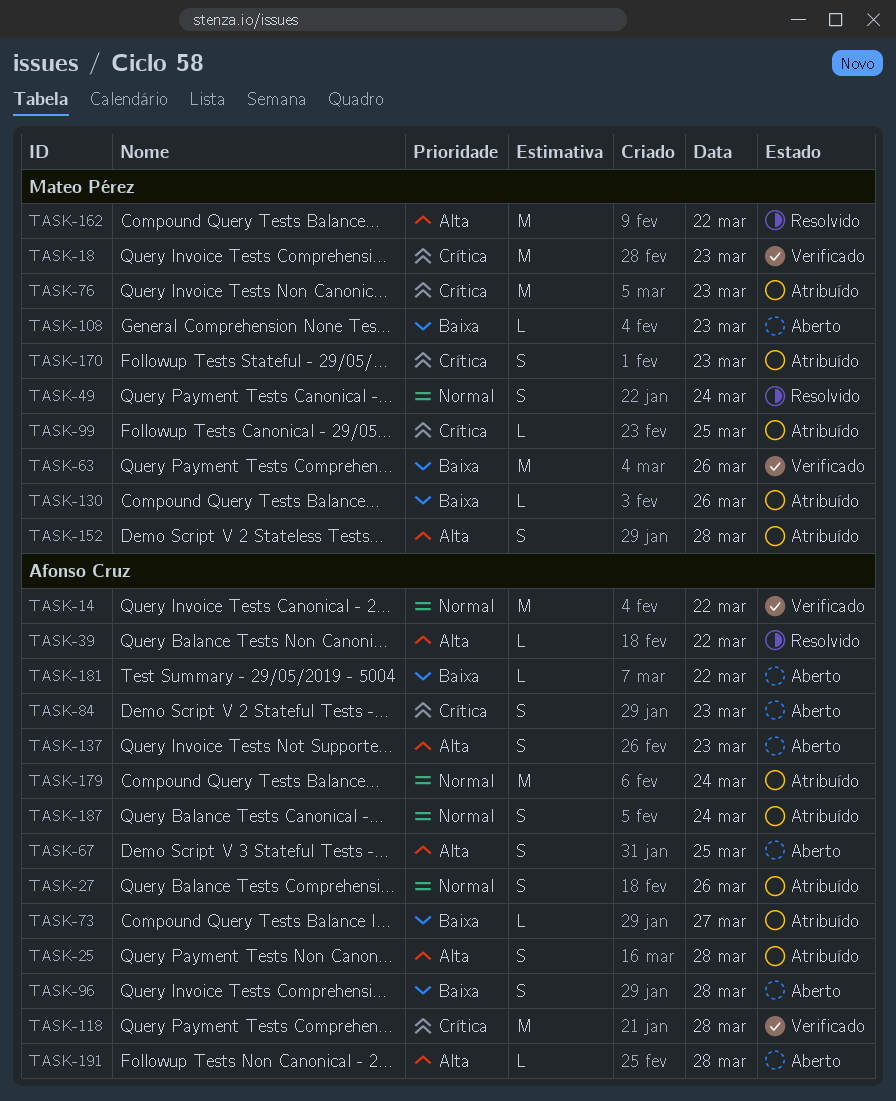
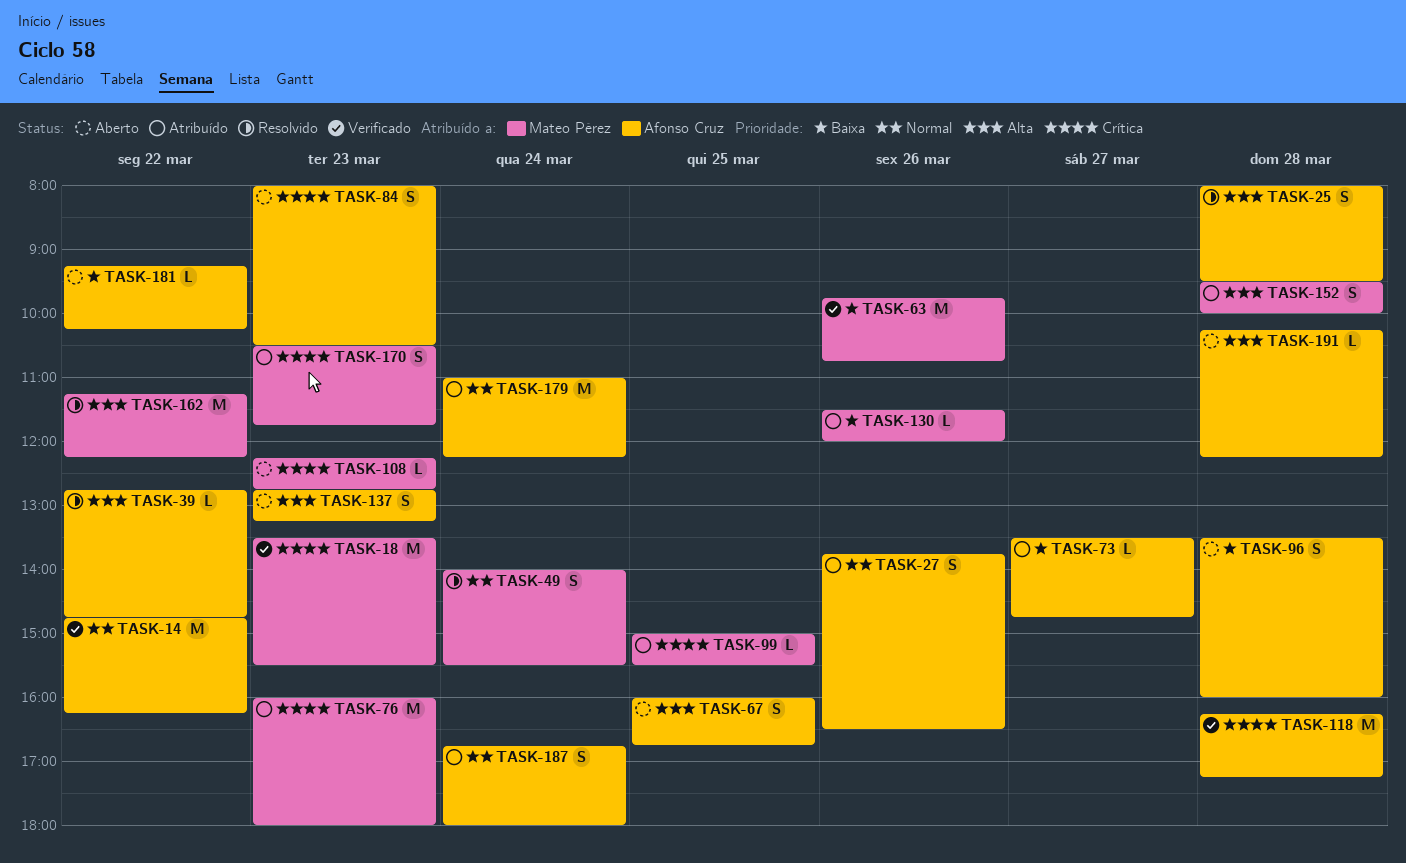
TASK-25, status: Atribuído -> Resolvido
TASK-108, priority: Baixa -> Crítica

